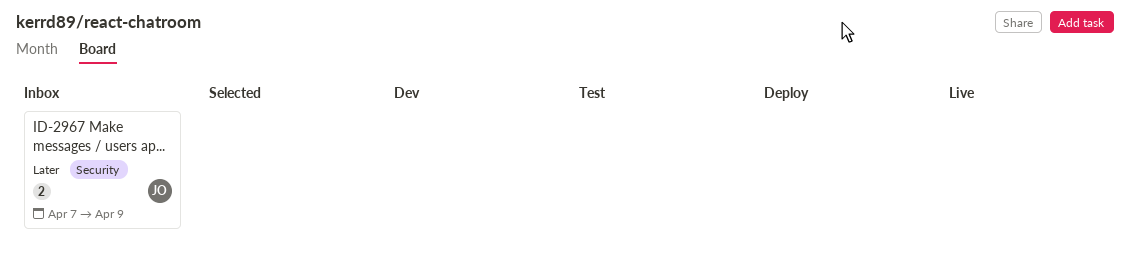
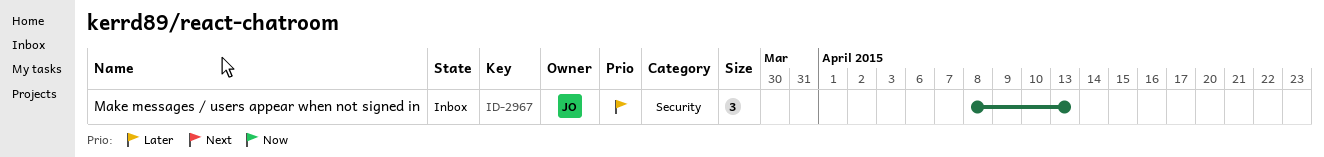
ID-2967, estimate: 2 -> 3
ID-2967, start: Apr 7 -> Apr 8
ID-2967, due: Apr 9 -> Apr 13

